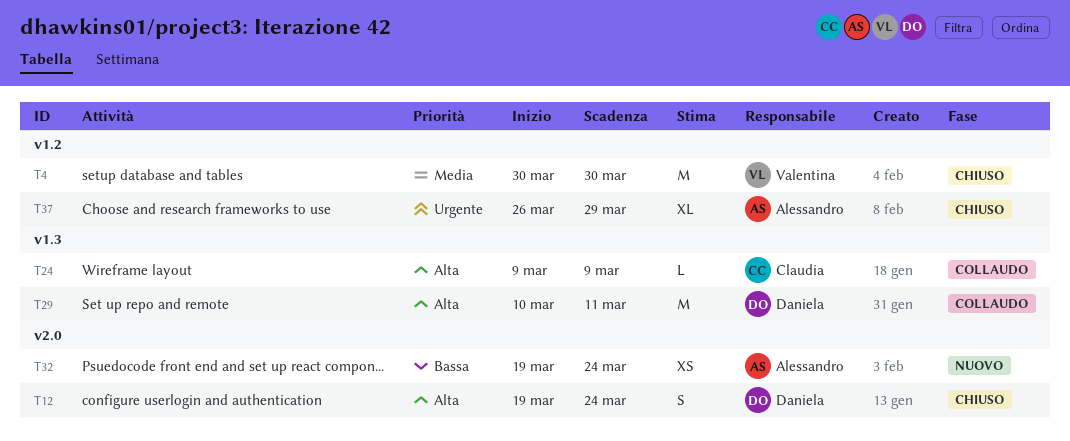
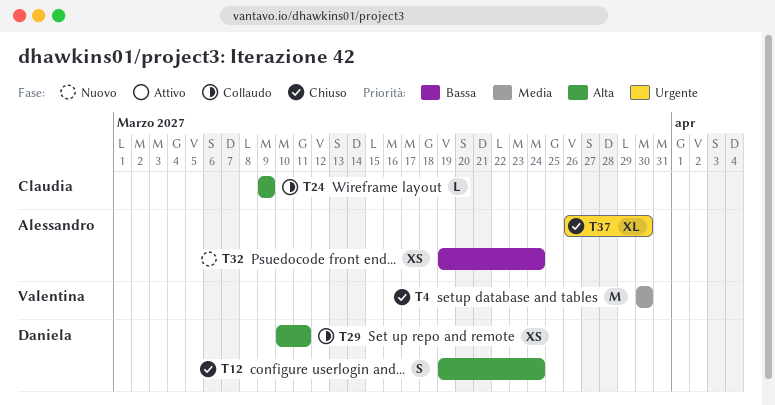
T29, estimate: M -> XS
T37, due: Mar 29 -> Mar 30

